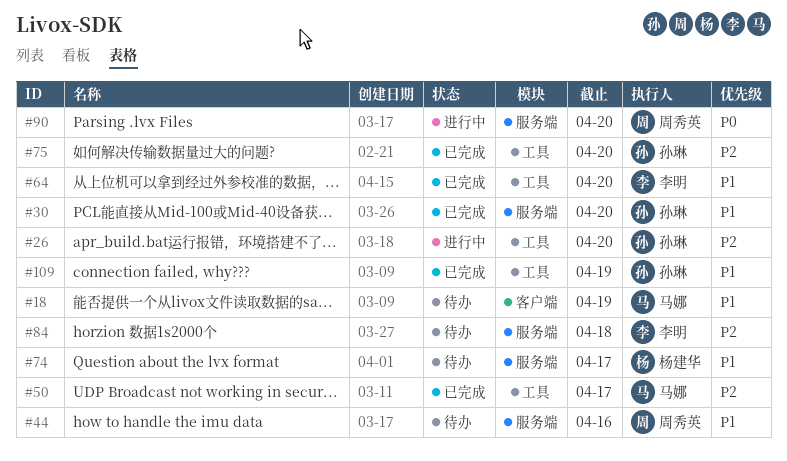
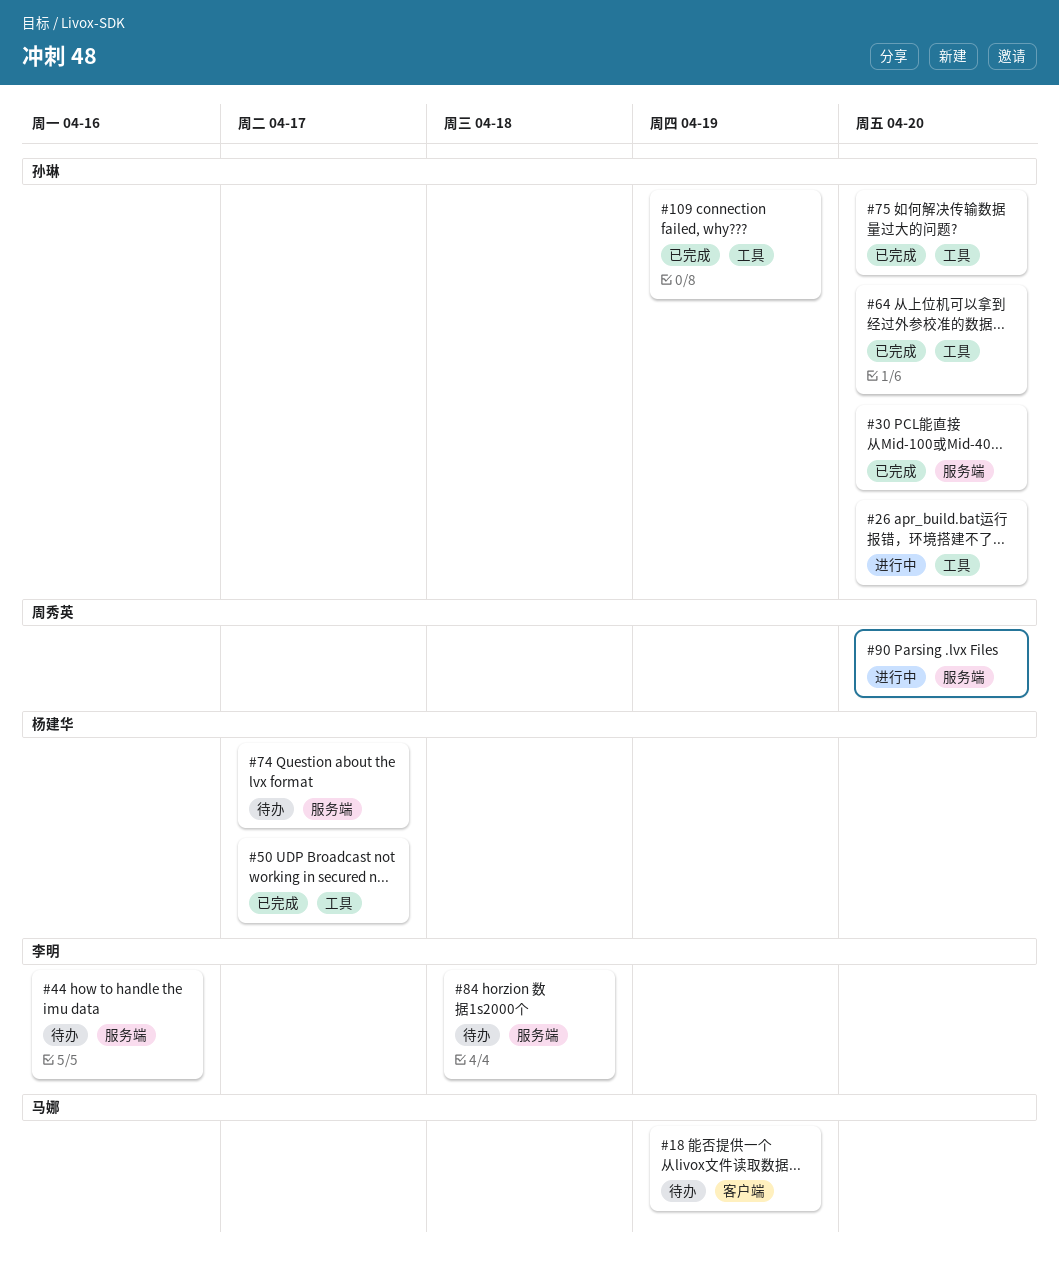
#44, owner: 周秀英 -> 李明
#50, owner: 马娜 -> 杨建华
#64, owner: 李明 -> 孙琳

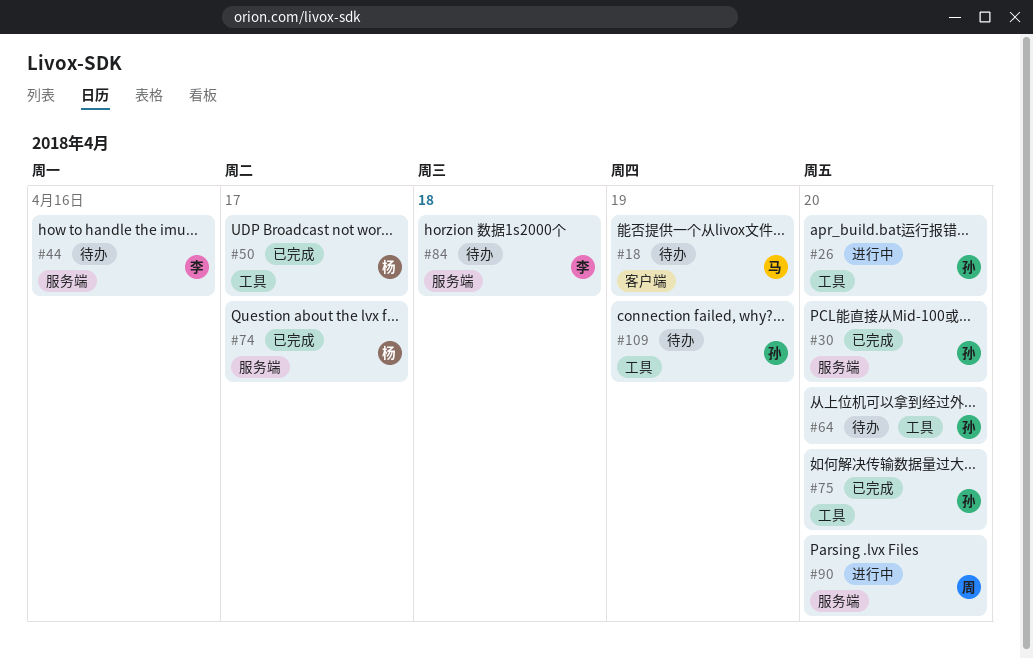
#64, status: 已完成 -> 待办
#74, status: 待办 -> 已完成
#109, status: 已完成 -> 待办

